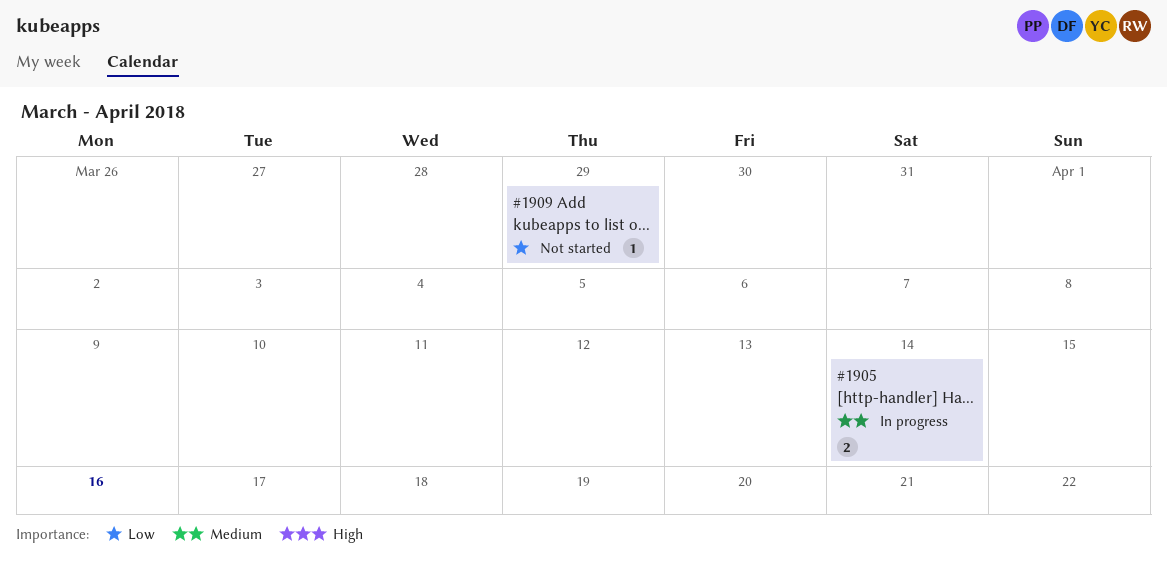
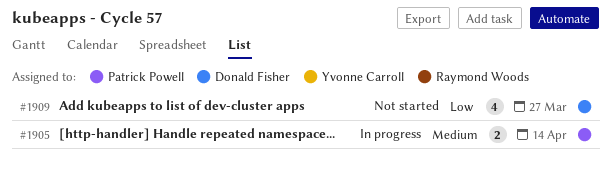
#1909, estimate: 1 -> 4
#1909, due: Mar 29 -> Mar 27

